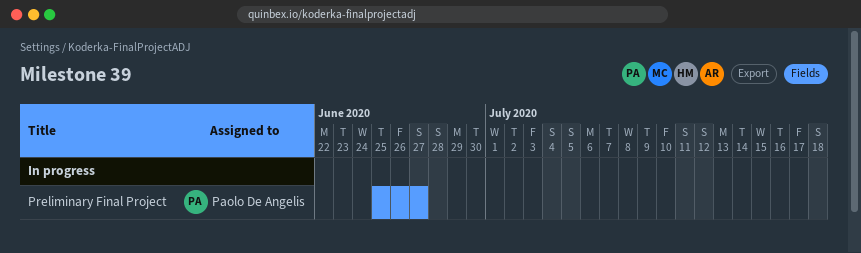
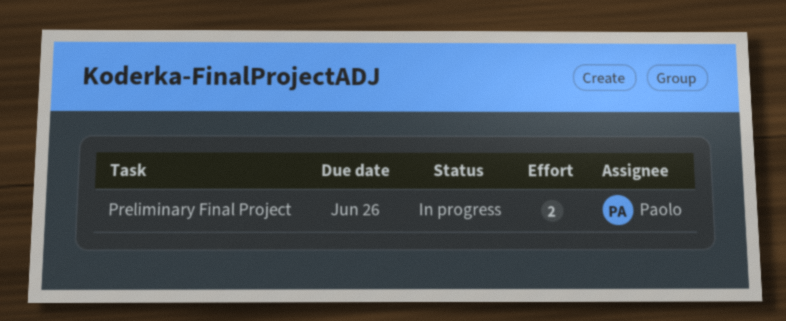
Preliminary Final Project, due: Jun 27 -> Jun 26

